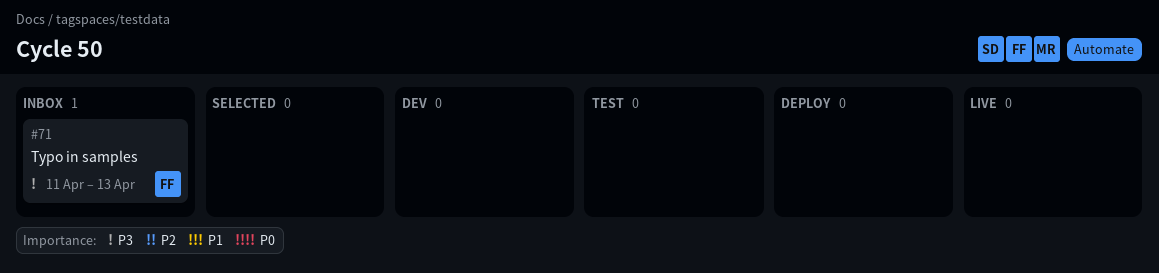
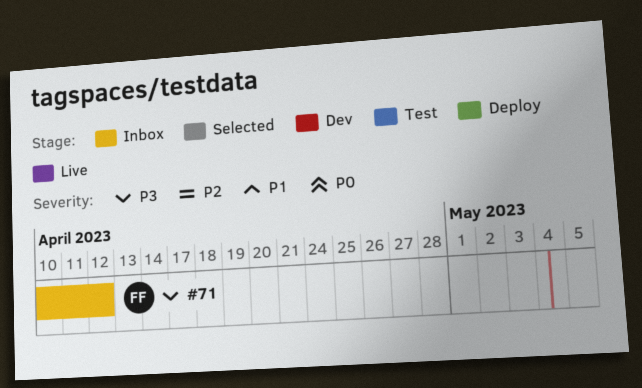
#71, start: Apr 11 -> Apr 10
#71, due: Apr 13 -> Apr 12

